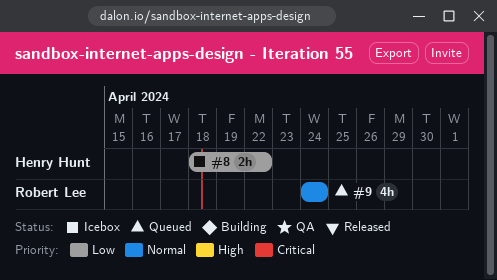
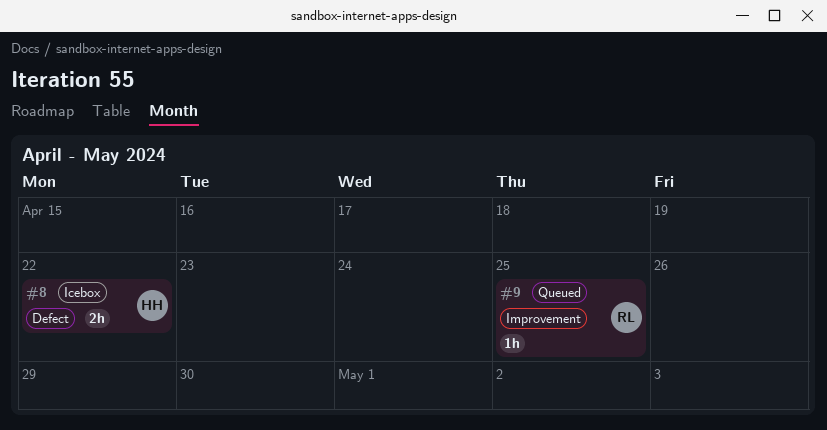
#9, estimate: 4h -> 1h
#9, due: Apr 24 -> Apr 25

